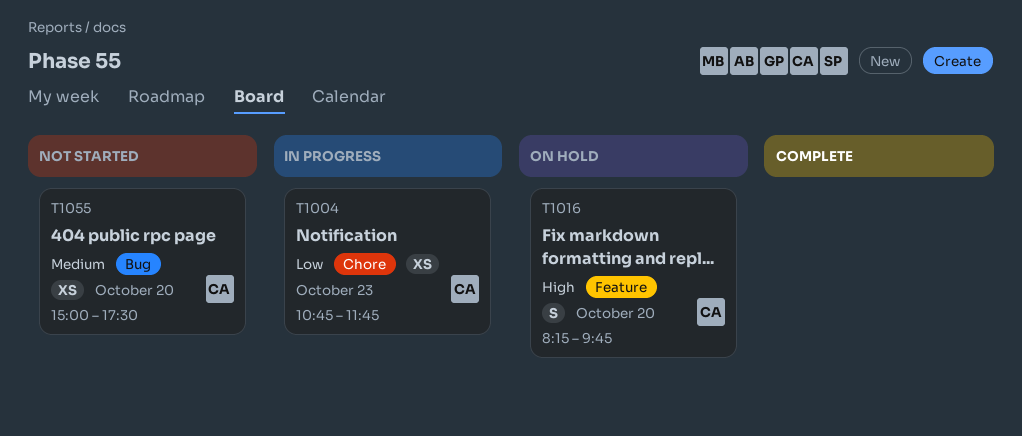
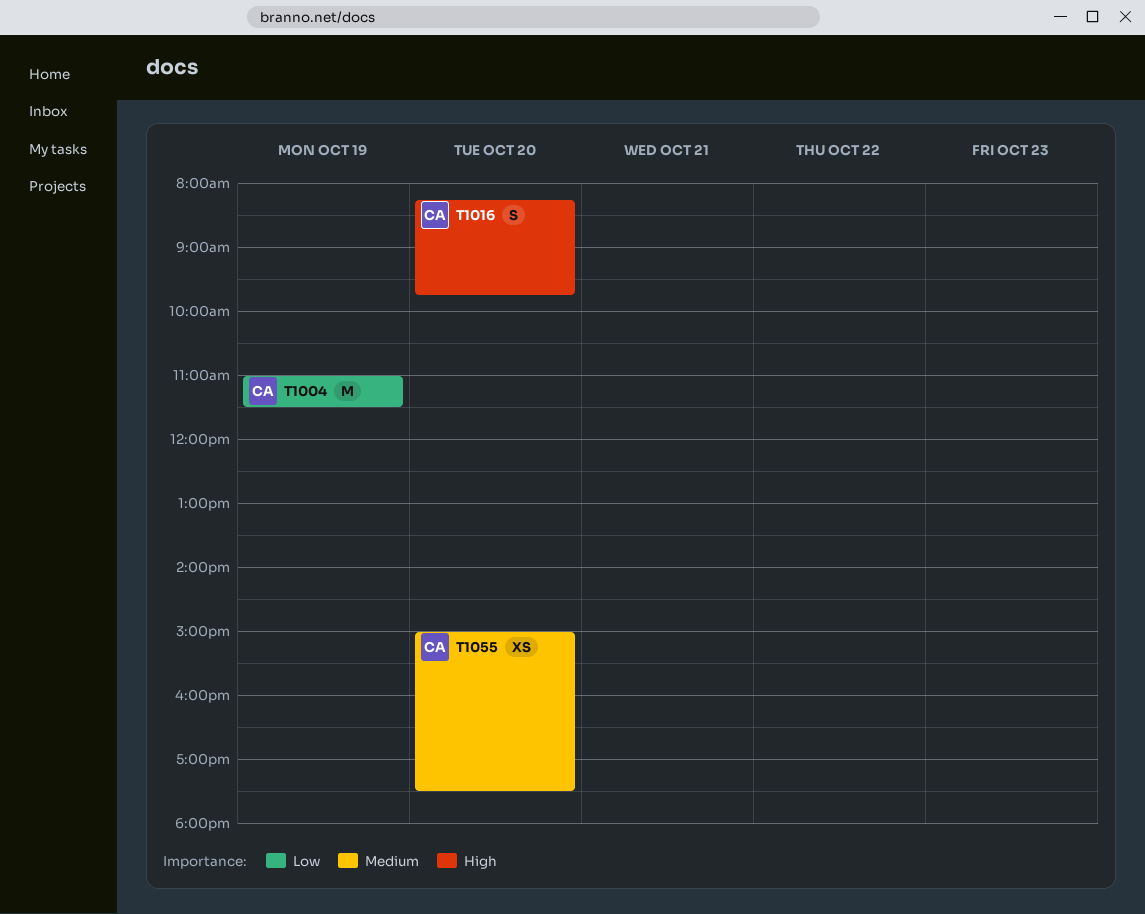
T1004, estimate: XS -> M
T1004, day: Oct 23 -> Oct 19
T1004, begins: 10:45 -> 11:00
T1004, ends: 11:45 -> 11:30

